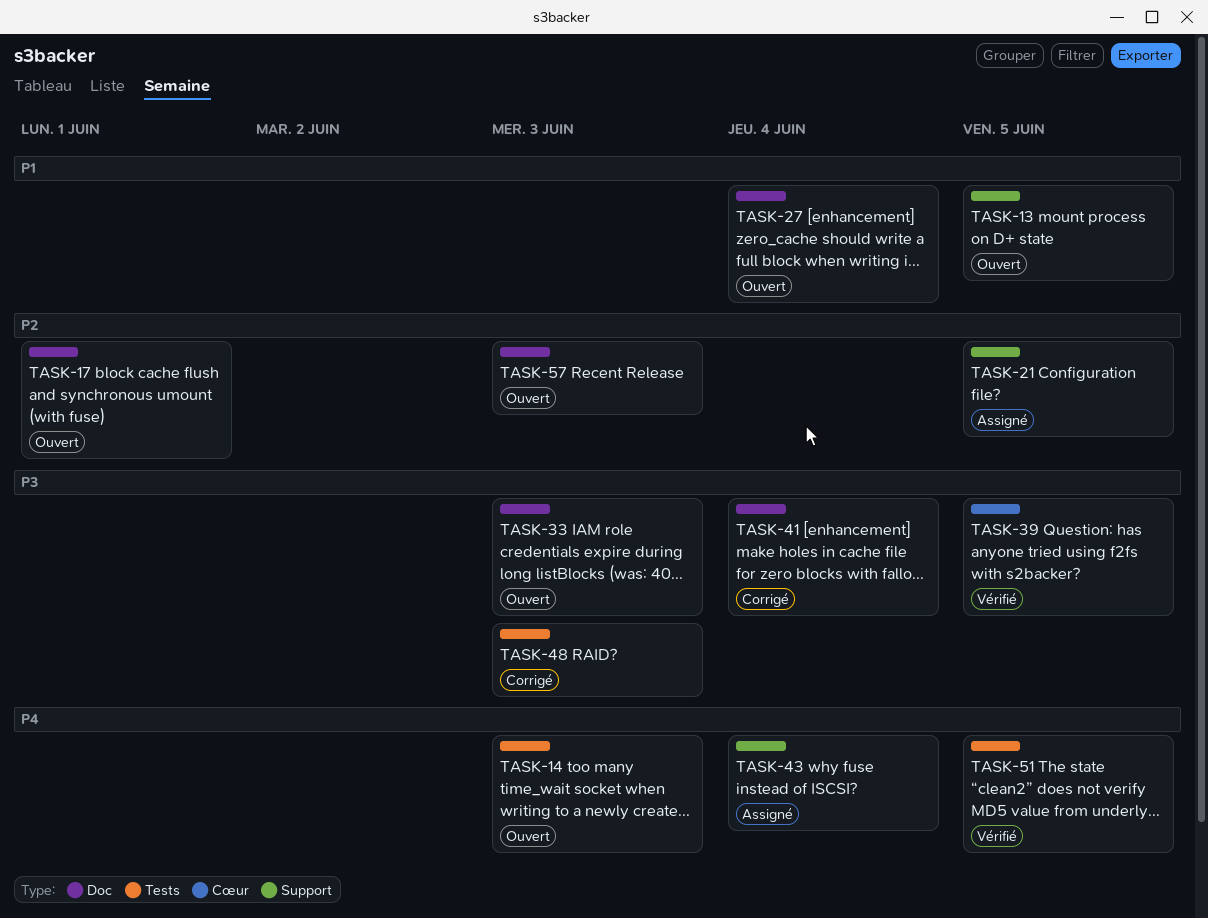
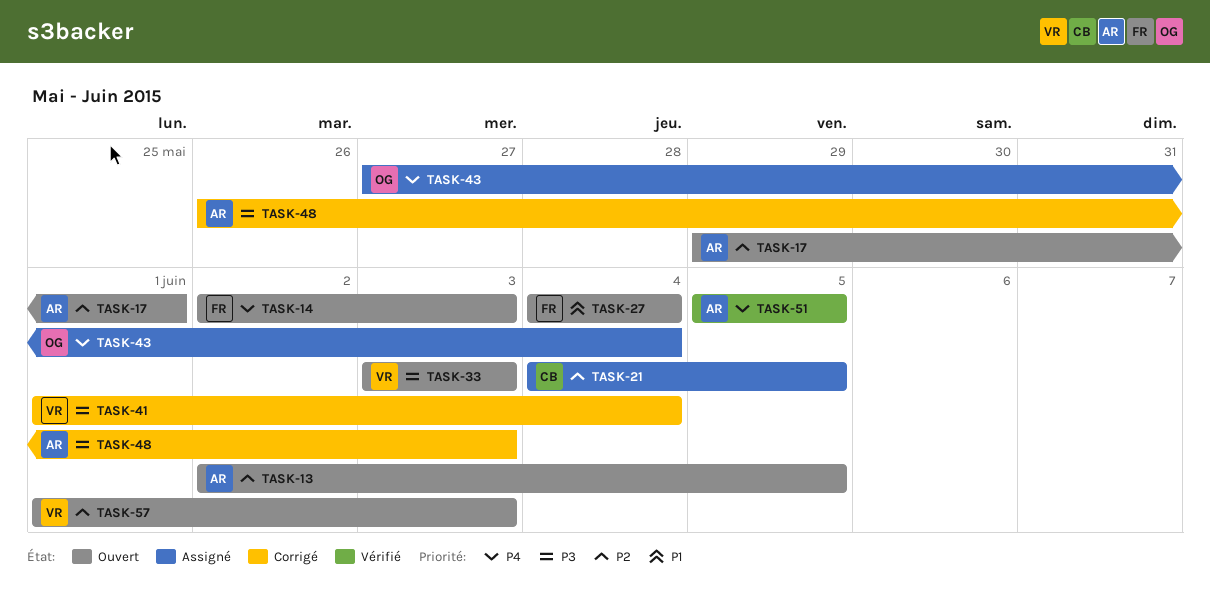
TASK-13, priority: P1 -> P2
TASK-39: present -> none

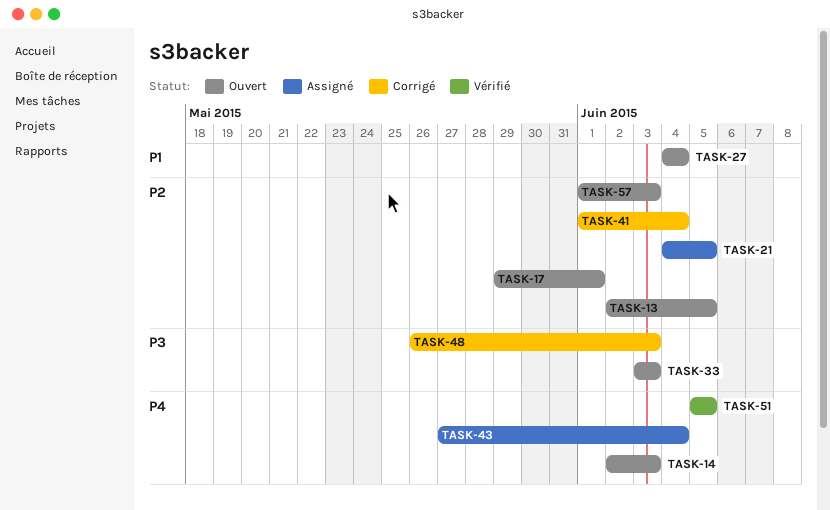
TASK-41, priority: P3 -> P2

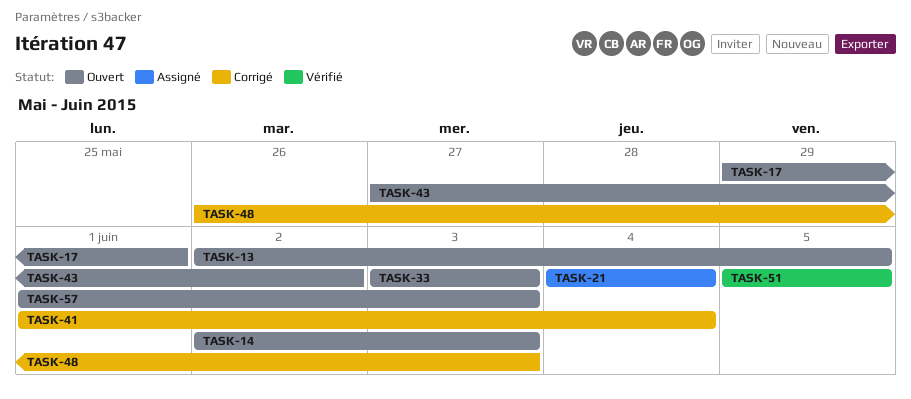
TASK-21, due: Jun 5 -> Jun 4
TASK-27: present -> none
TASK-43, status: Assigné -> Ouvert
TASK-43, due: Jun 4 -> Jun 2

